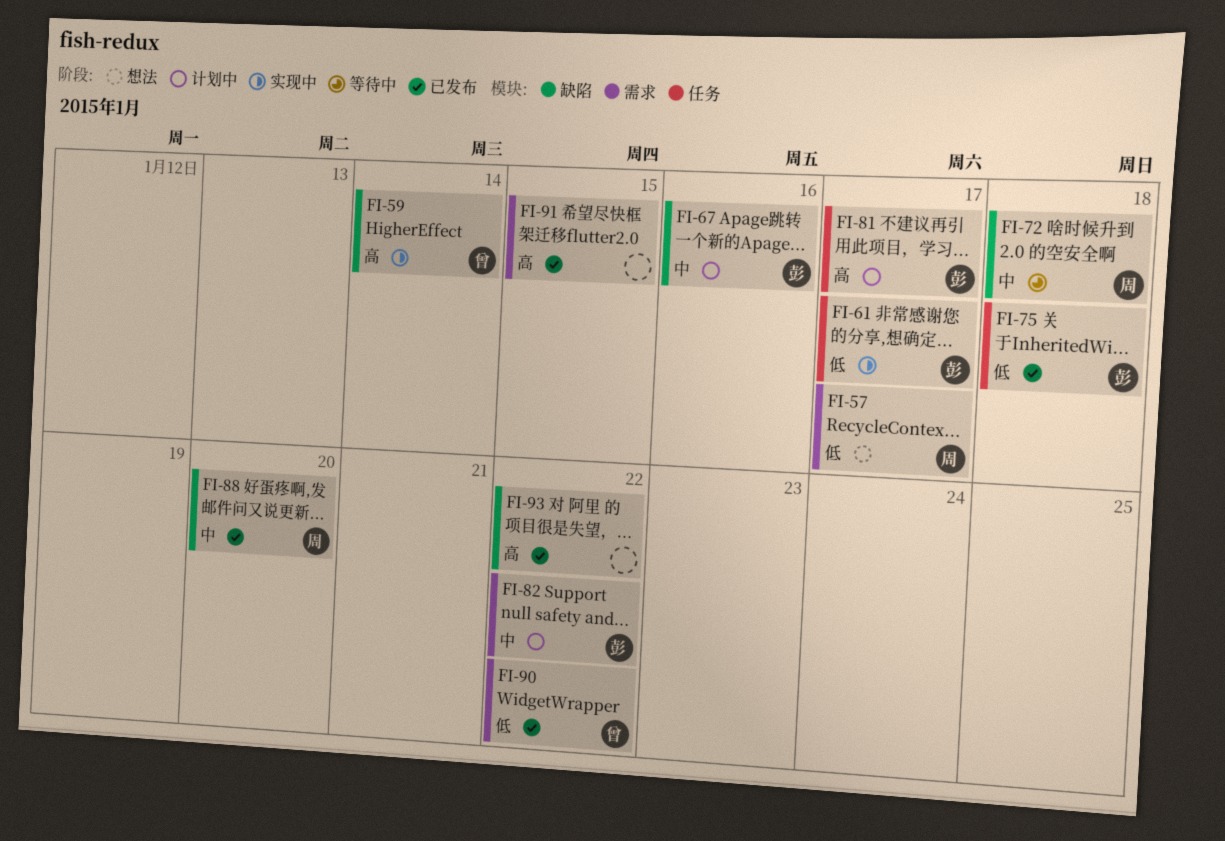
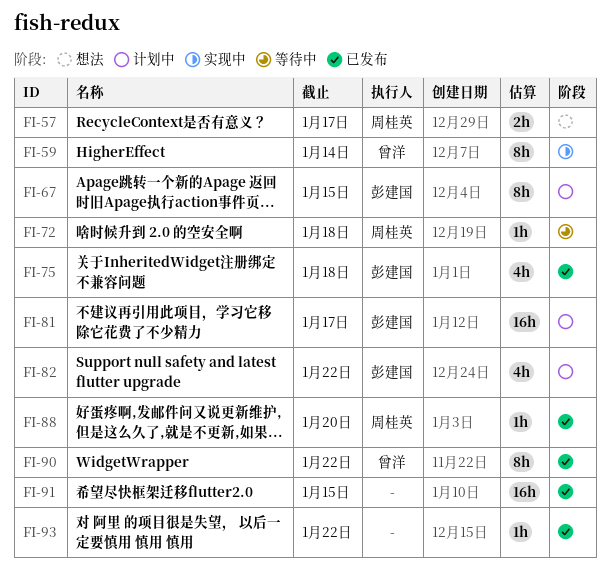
FI-61: present -> none
FI-67, due: Jan 16 -> Jan 15

